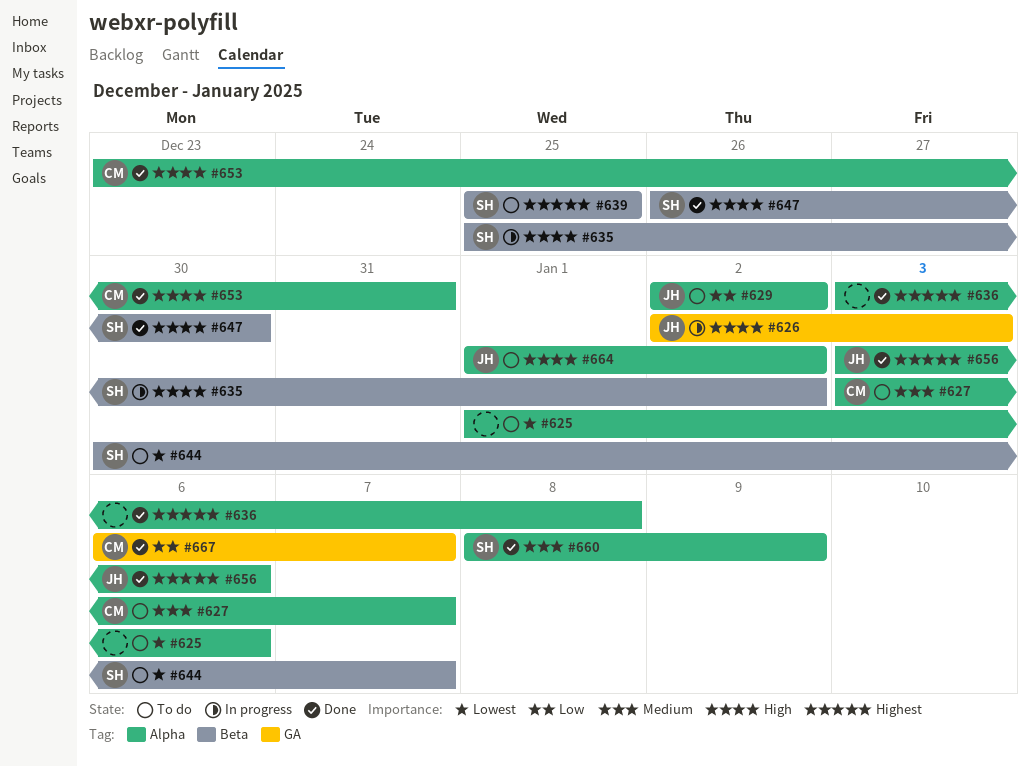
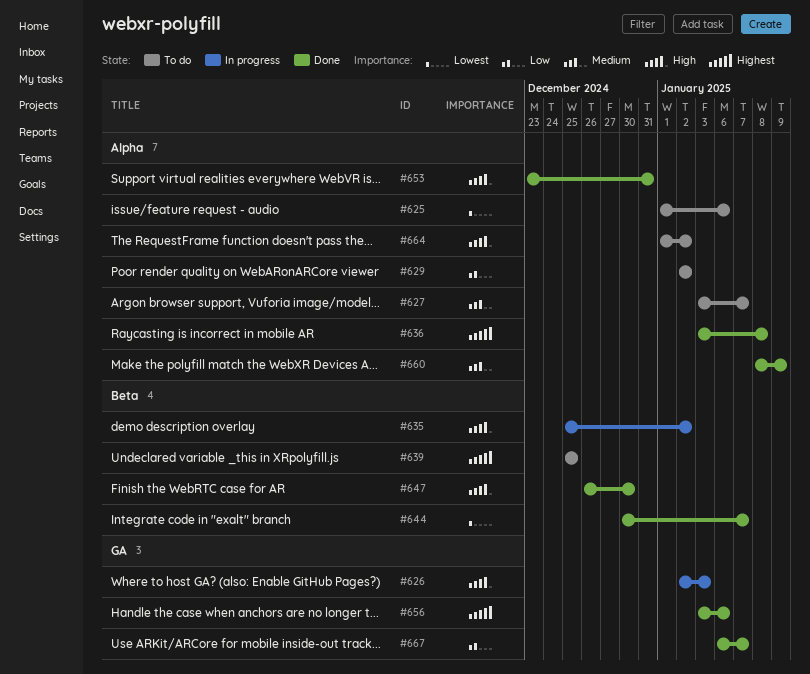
#644, status: To do -> Done
#656, label: Alpha -> GA

